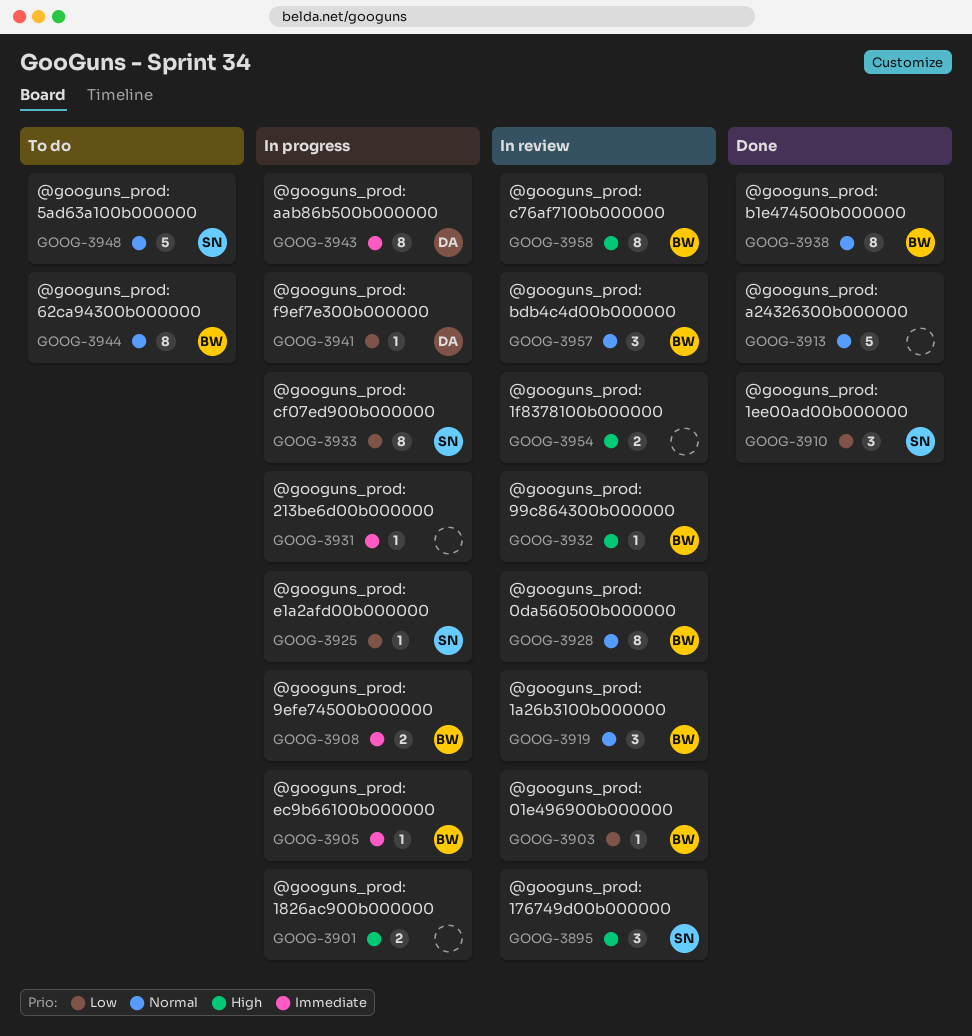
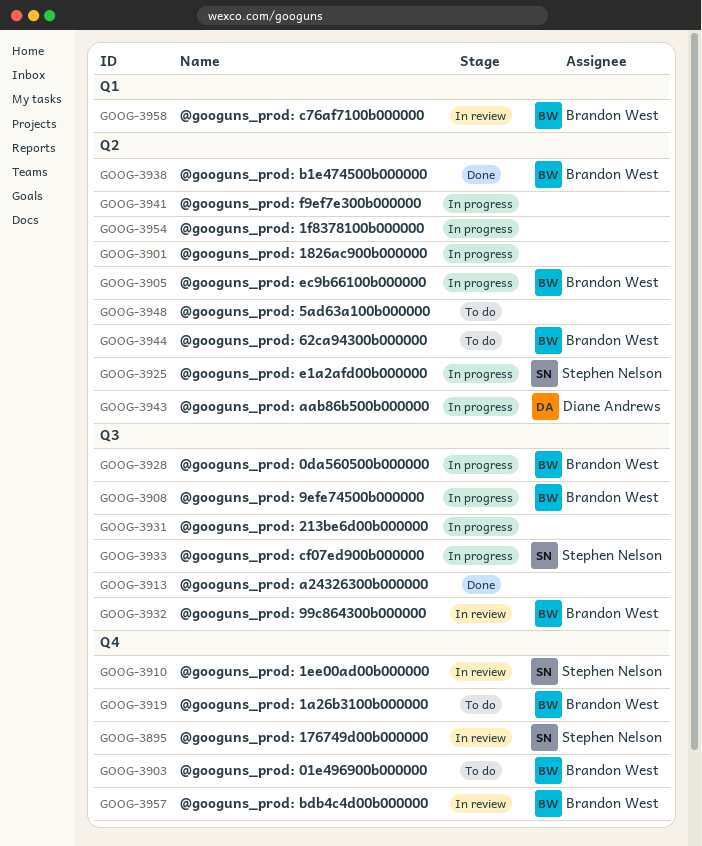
GOOG-3903, status: In review -> To do
GOOG-3910, status: Done -> In review
GOOG-3919, status: In review -> To do
GOOG-3928, status: In review -> In progress
GOOG-3941, owner: Diane Andrews -> none
GOOG-3948, owner: Stephen Nelson -> none
GOOG-3954, status: In review -> In progress

